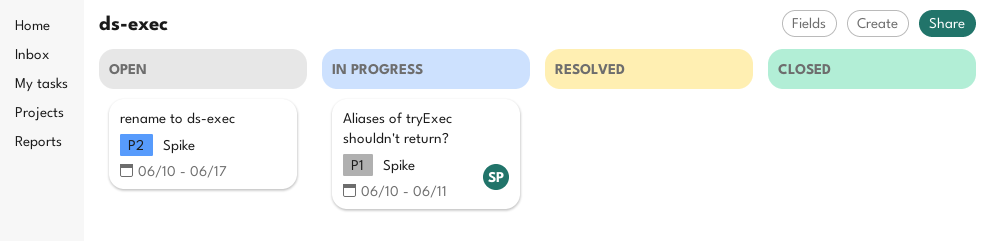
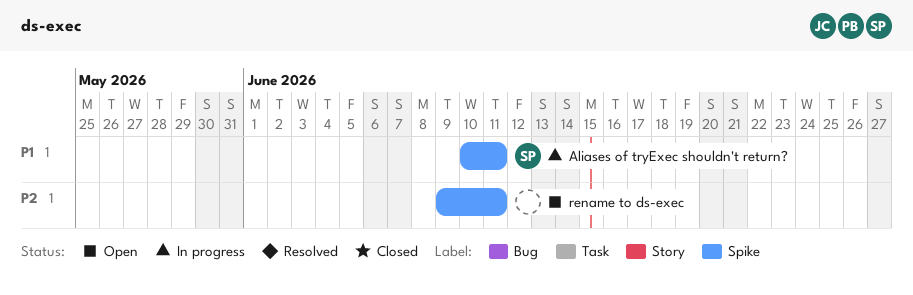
rename to ds-exec, start: Jun 10 -> Jun 9
rename to ds-exec, due: Jun 17 -> Jun 11

